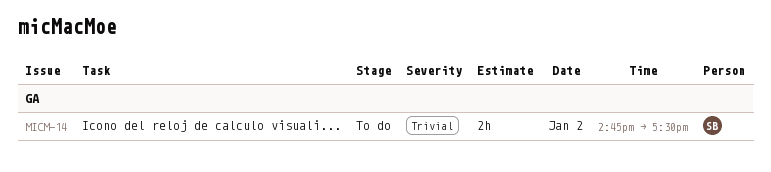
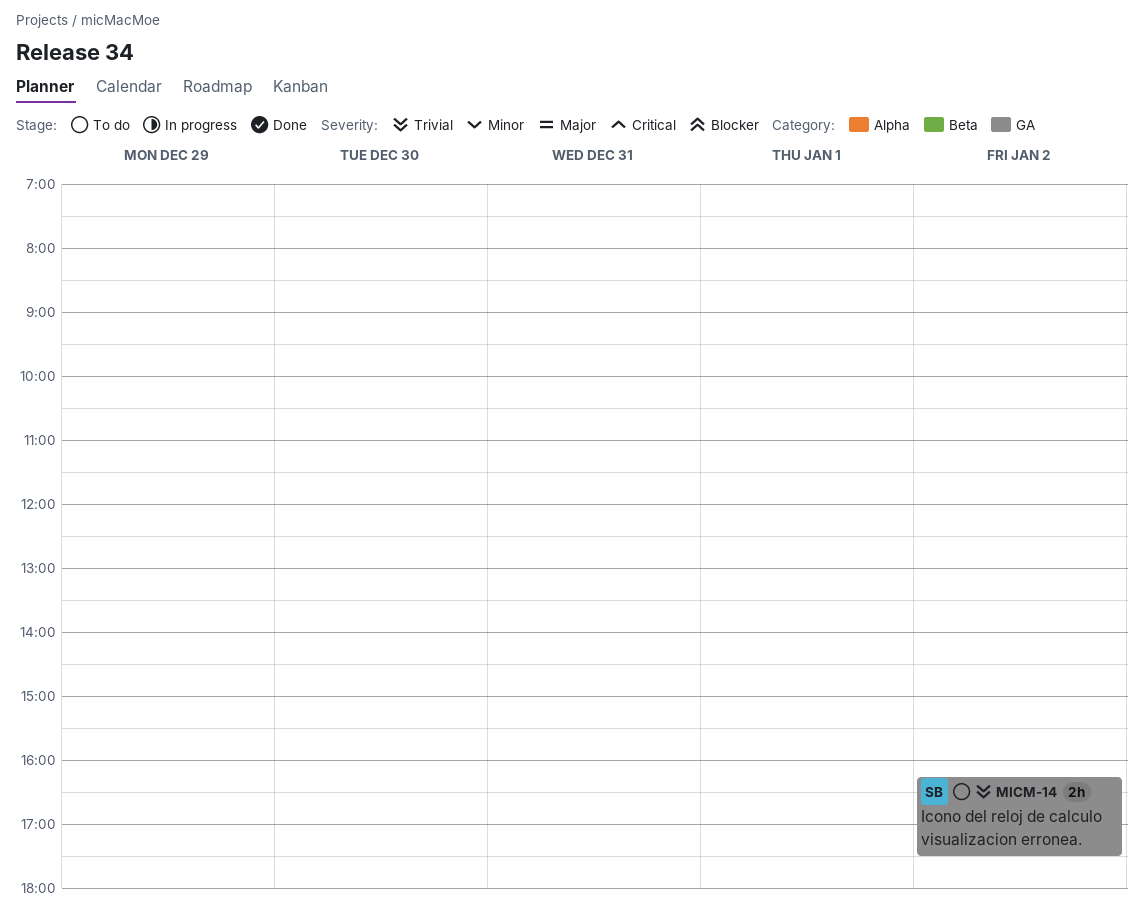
MICM-14, begins: 14:45 -> 16:15

